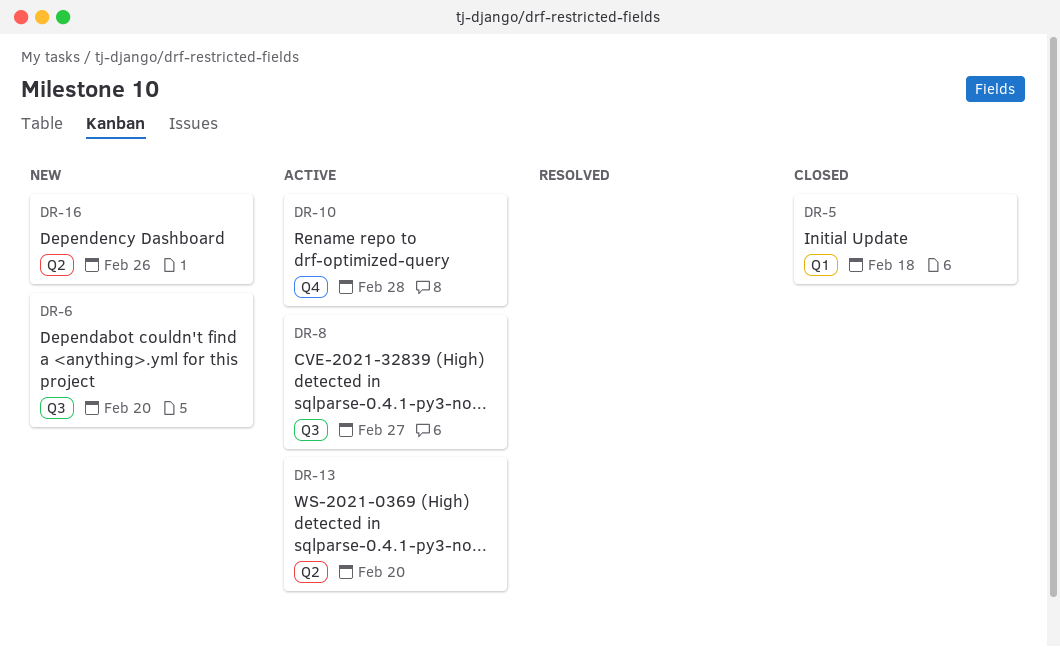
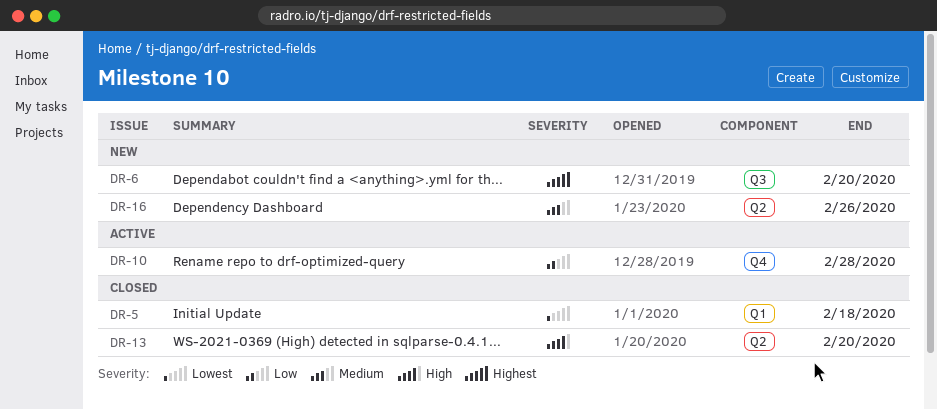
DR-8: present -> none
DR-13, status: Active -> Closed

